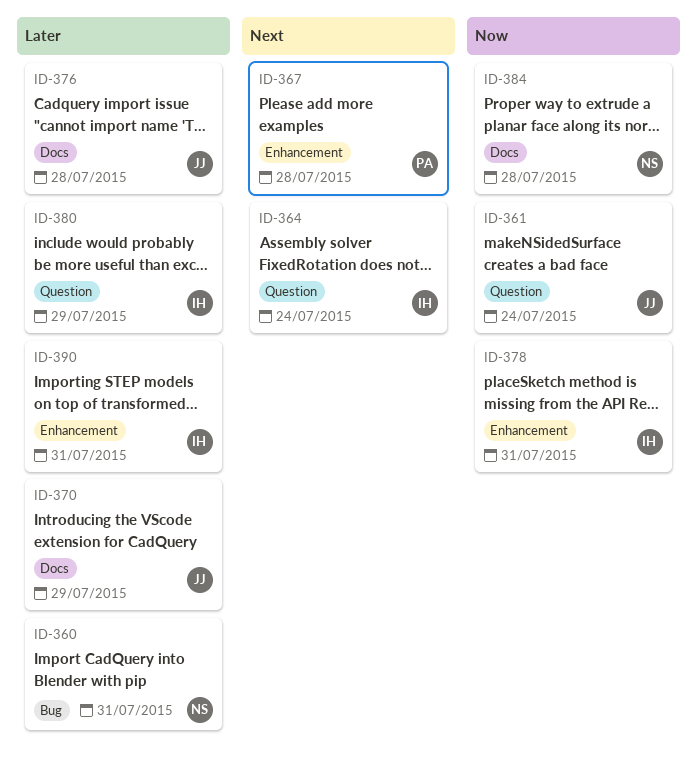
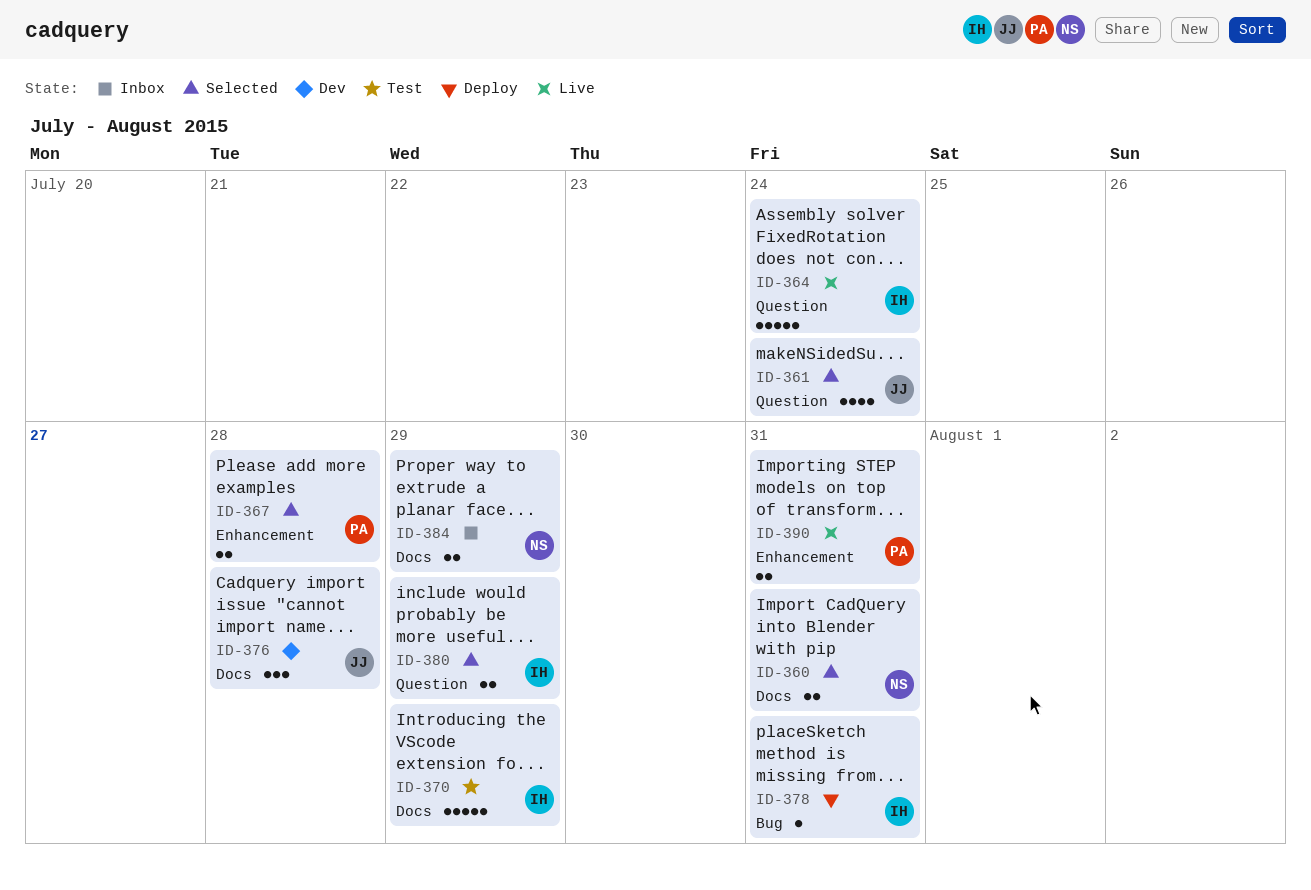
ID-360, label: Bug -> Docs
ID-370, owner: JJ -> IH
ID-378, label: Enhancement -> Bug
ID-384, due: Jul 28 -> Jul 29
ID-390, owner: IH -> PA

